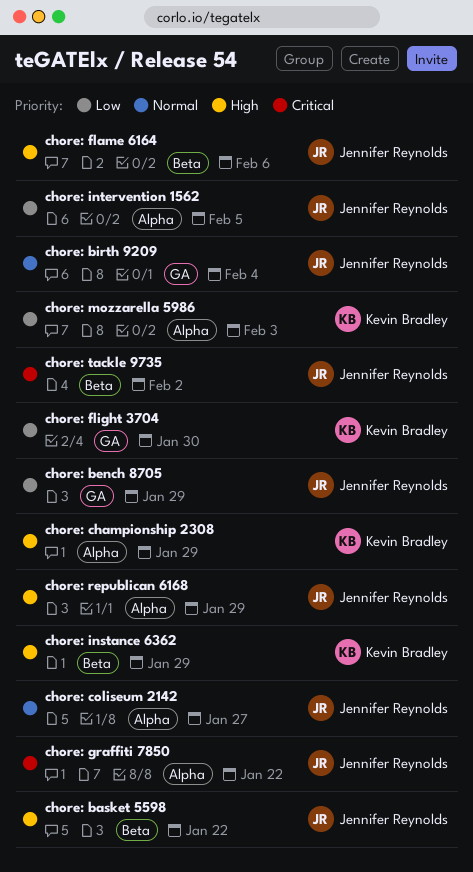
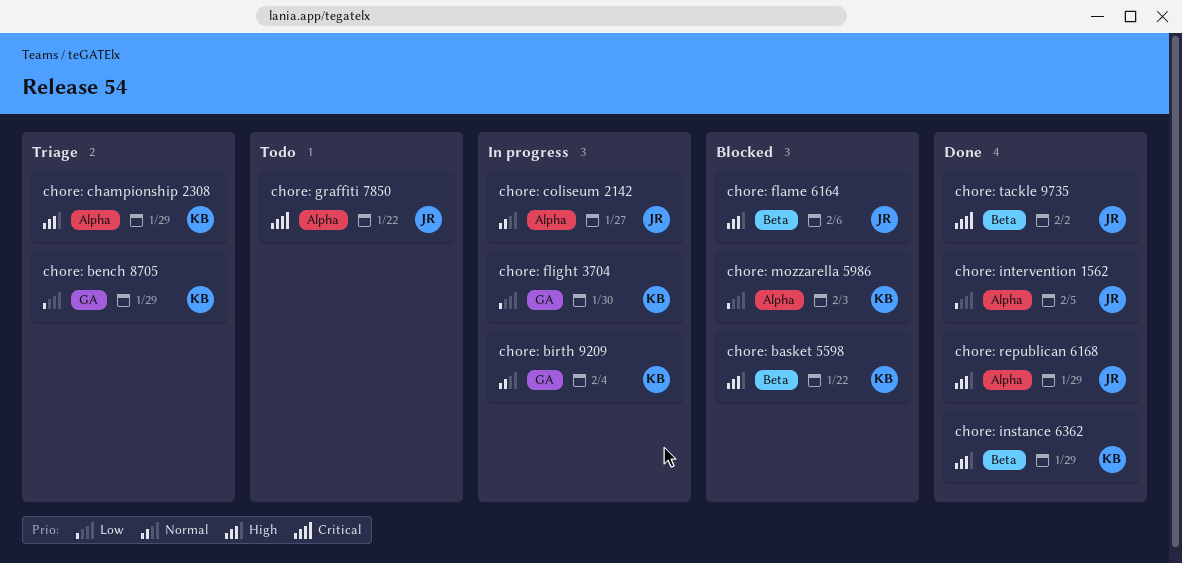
chore: basket 5598, owner: Jennifer Reynolds -> Kevin Bradley
chore: bench 8705, owner: Jennifer Reynolds -> Kevin Bradley
chore: birth 9209, owner: Jennifer Reynolds -> Kevin Bradley

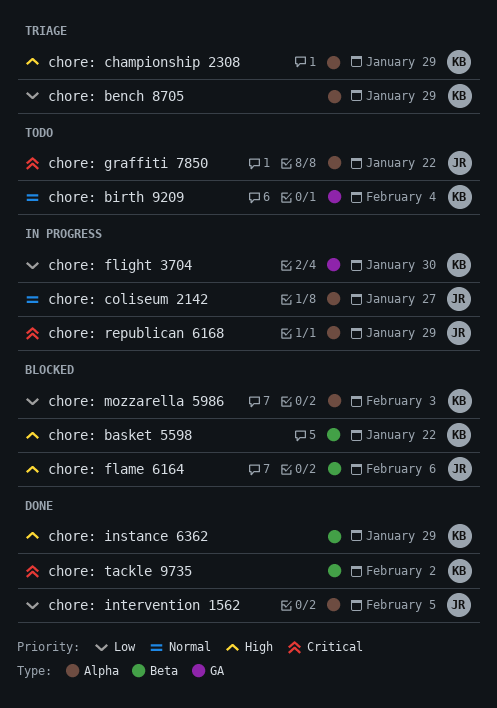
chore: bench 8705, label: GA -> Alpha
chore: birth 9209, status: In progress -> Todo
chore: republican 6168, status: Done -> In progress
chore: republican 6168, priority: High -> Critical
chore: tackle 9735, owner: JR -> KB

